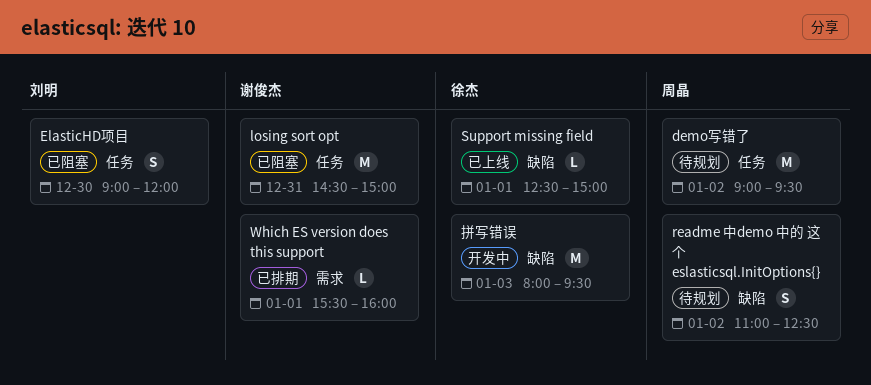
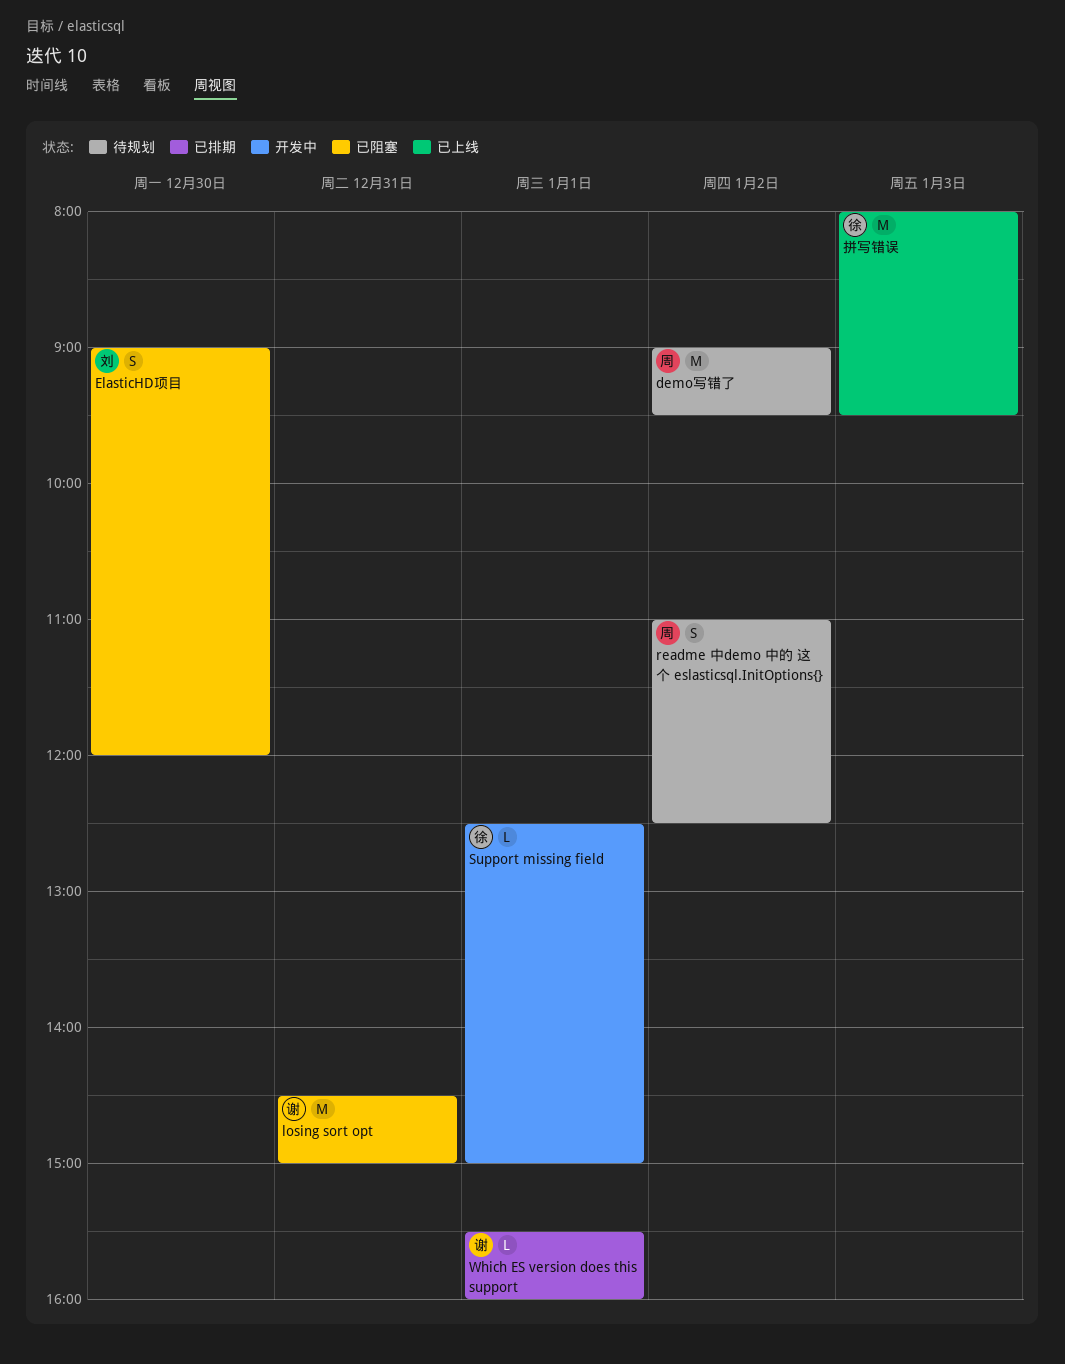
Support missing field, status: 已上线 -> 开发中
拼写错误, status: 开发中 -> 已上线

